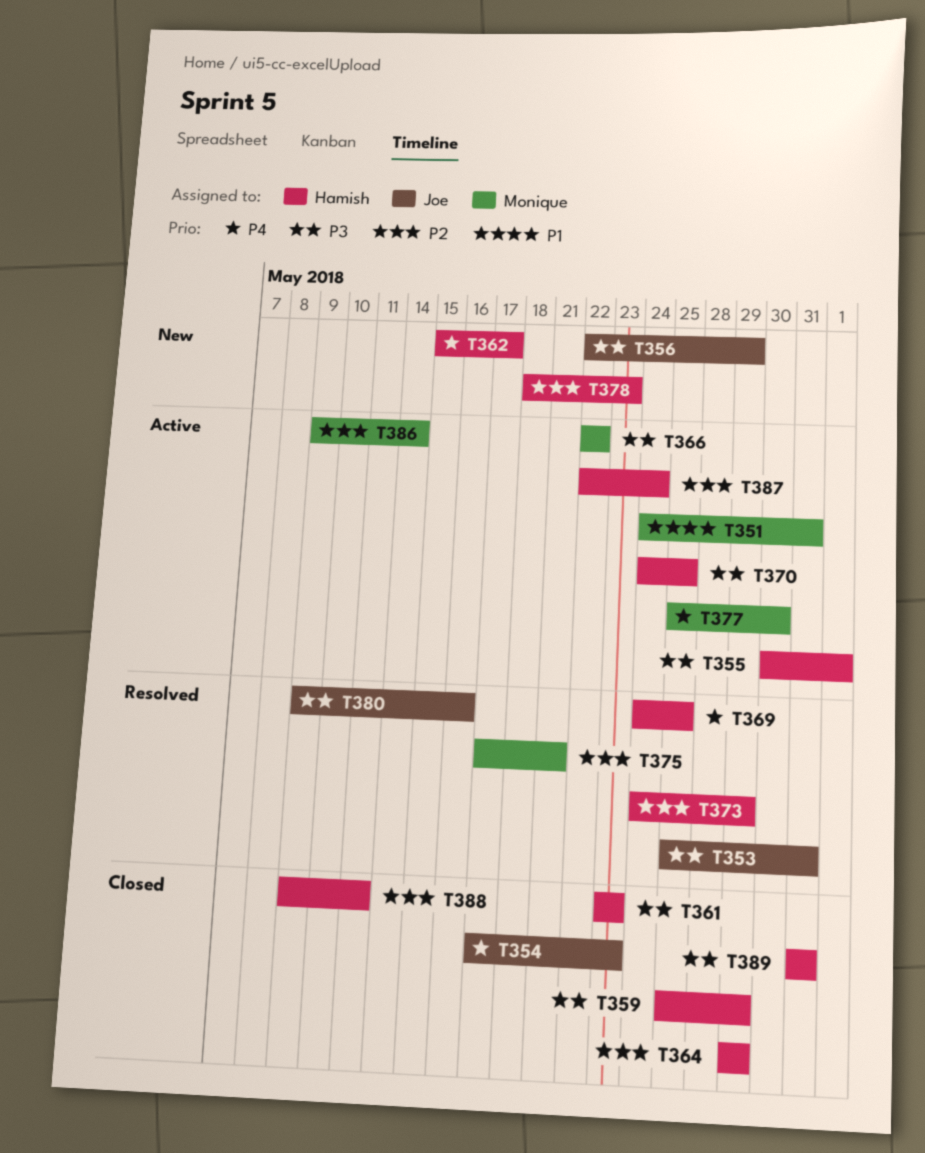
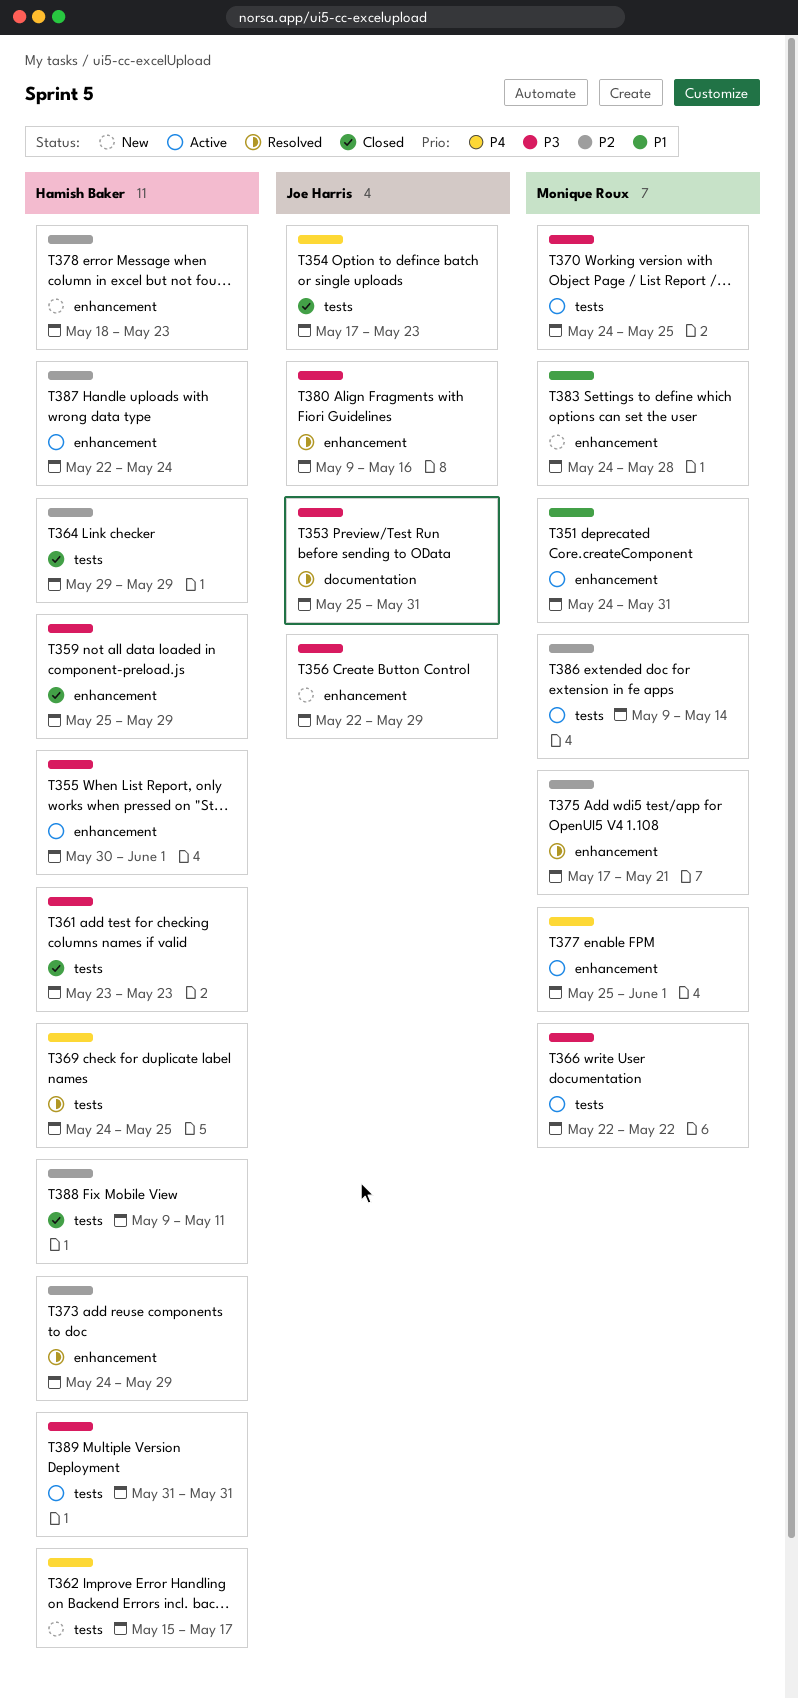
T370, owner: Hamish Baker -> Monique Roux
T377, due: May 30 -> Jun 1
T383: none -> present
T389, status: Closed -> Active

